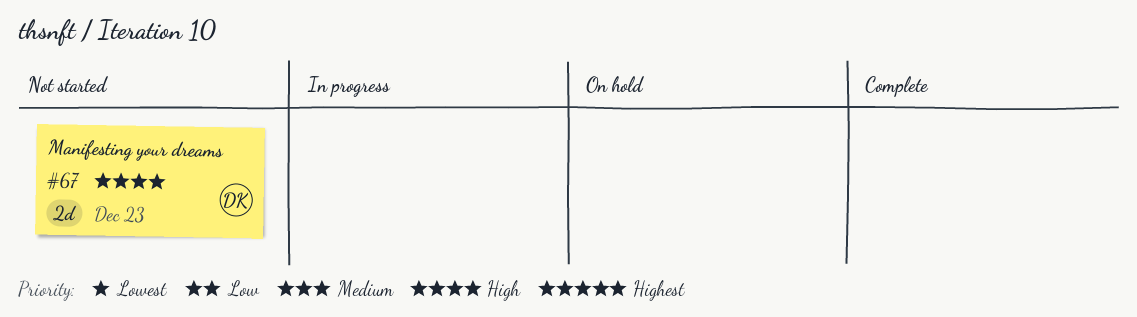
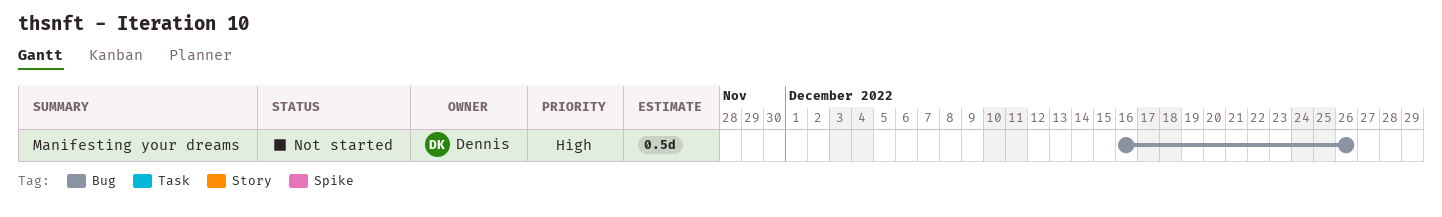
Manifesting your dreams, estimate: 2d -> 0.5d
Manifesting your dreams, due: Dec 23 -> Dec 26

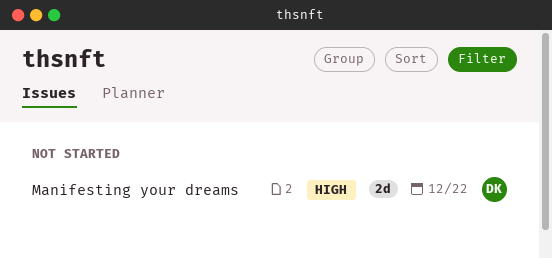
Manifesting your dreams, estimate: 0.5d -> 2d
Manifesting your dreams, due: Dec 26 -> Dec 22

